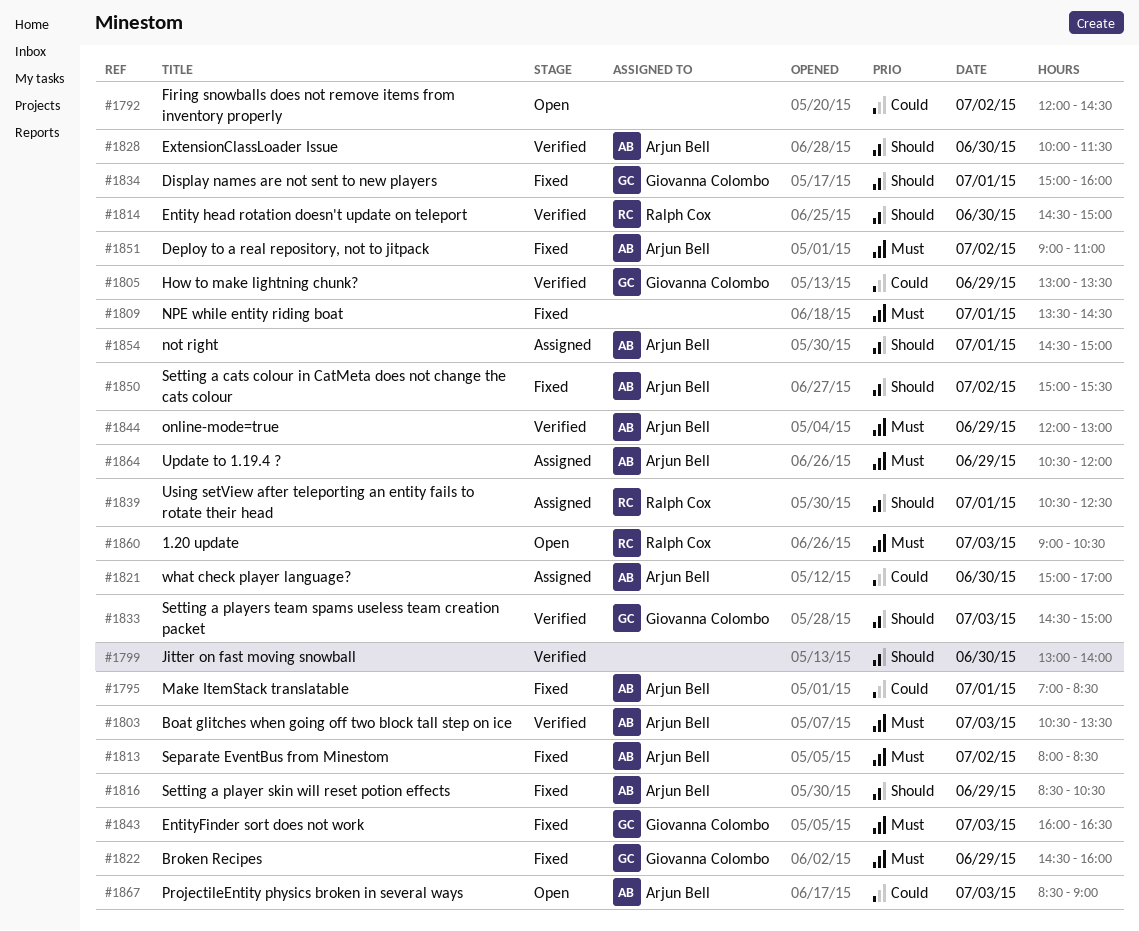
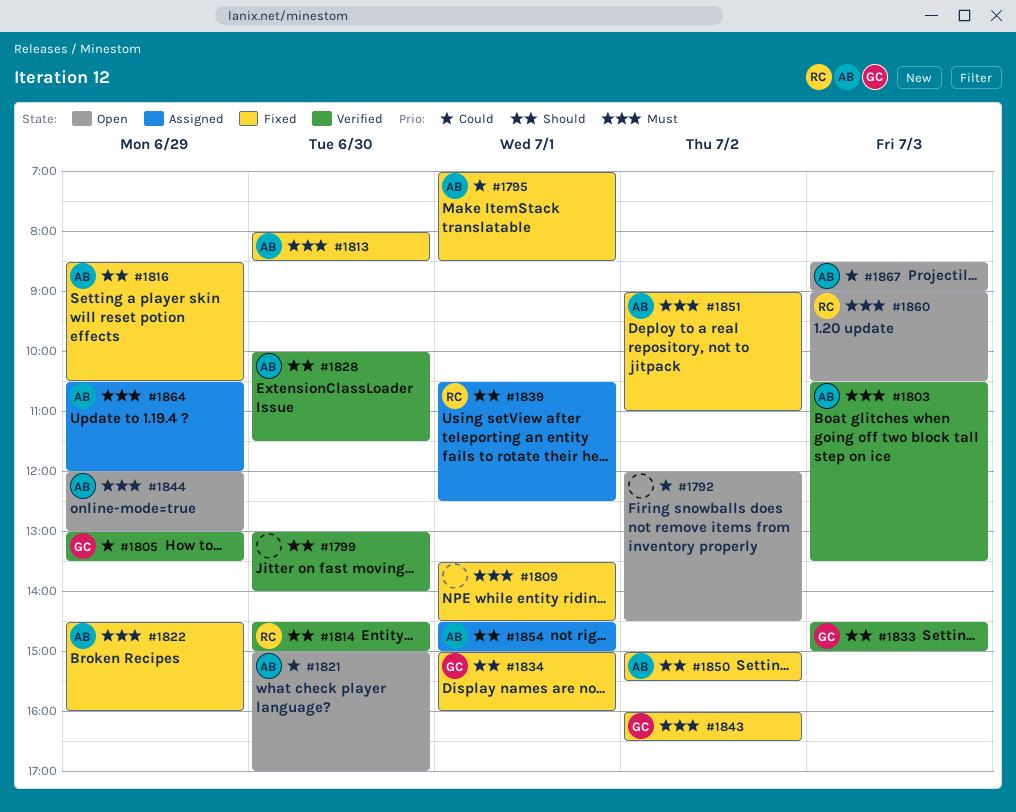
#1813, day: Jul 2 -> Jun 30
#1821, status: Assigned -> Open
#1822, owner: Giovanna Colombo -> Arjun Bell
#1843, day: Jul 3 -> Jul 2
#1844, status: Verified -> Open

